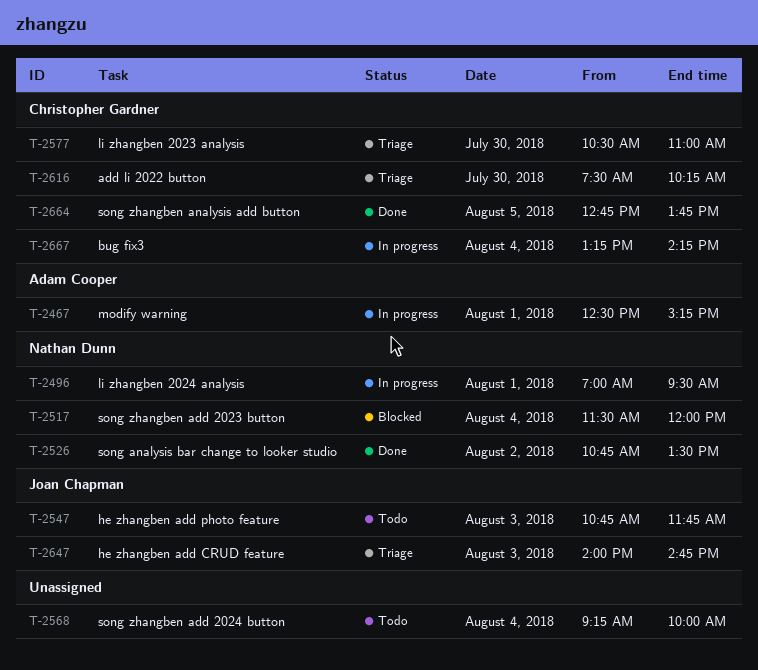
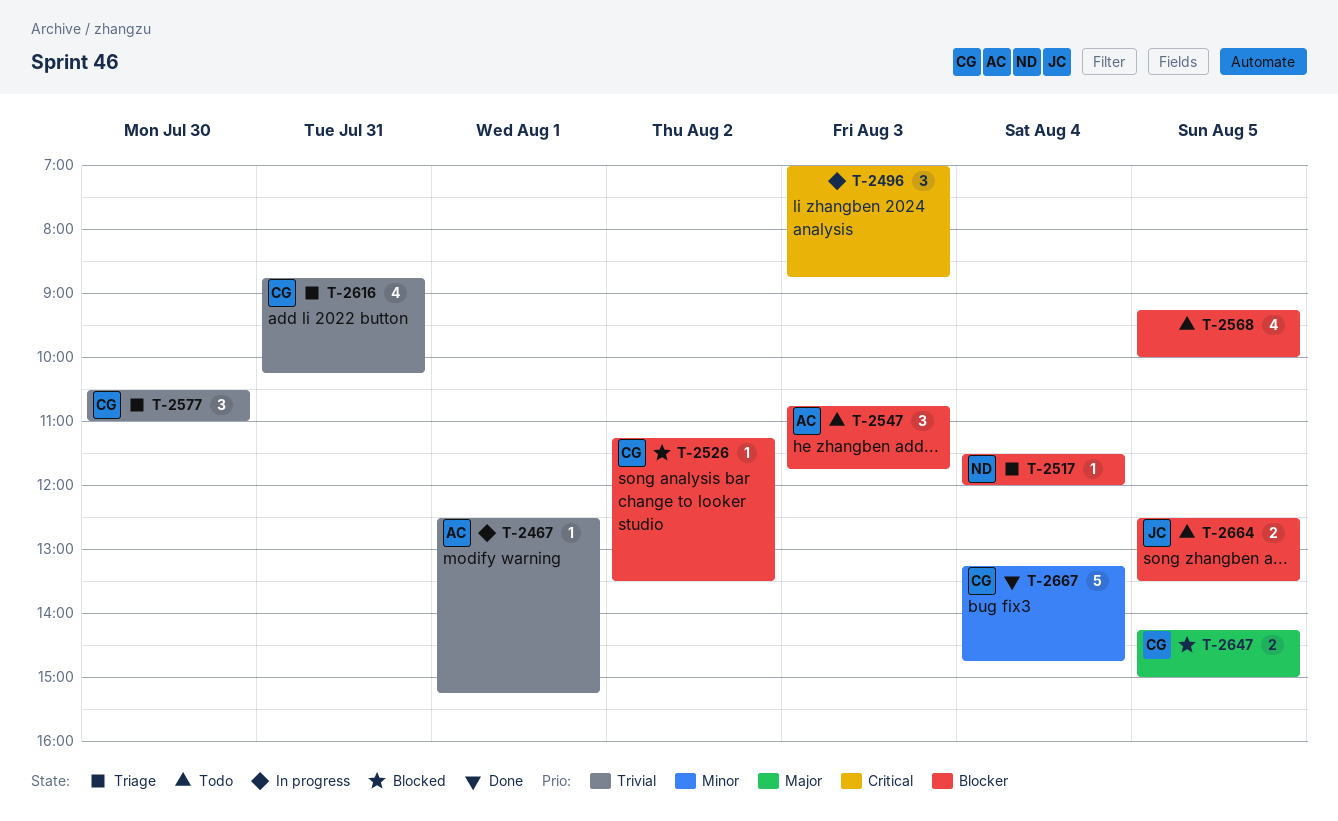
T-2496, owner: Nathan Dunn -> none
T-2496, day: Aug 1 -> Aug 3
T-2496, ends: 09:30 -> 08:45
T-2517, status: Blocked -> Triage
T-2526, status: Done -> Blocked
T-2526, owner: Nathan Dunn -> Christopher Gardner
T-2526, begins: 10:45 -> 11:15
T-2547, owner: Joan Chapman -> Adam Cooper
T-2568, day: Aug 4 -> Aug 5
T-2616, day: Jul 30 -> Jul 31
T-2616, begins: 07:30 -> 08:45
T-2647, status: Triage -> Blocked
T-2647, owner: Joan Chapman -> Christopher Gardner
T-2647, day: Aug 3 -> Aug 5
T-2647, begins: 14:00 -> 14:15
T-2647, ends: 14:45 -> 15:00
T-2664, status: Done -> Todo
T-2664, owner: Christopher Gardner -> Joan Chapman
T-2664, begins: 12:45 -> 12:30
T-2664, ends: 13:45 -> 13:30
T-2667, status: In progress -> Done
T-2667, ends: 14:15 -> 14:45

